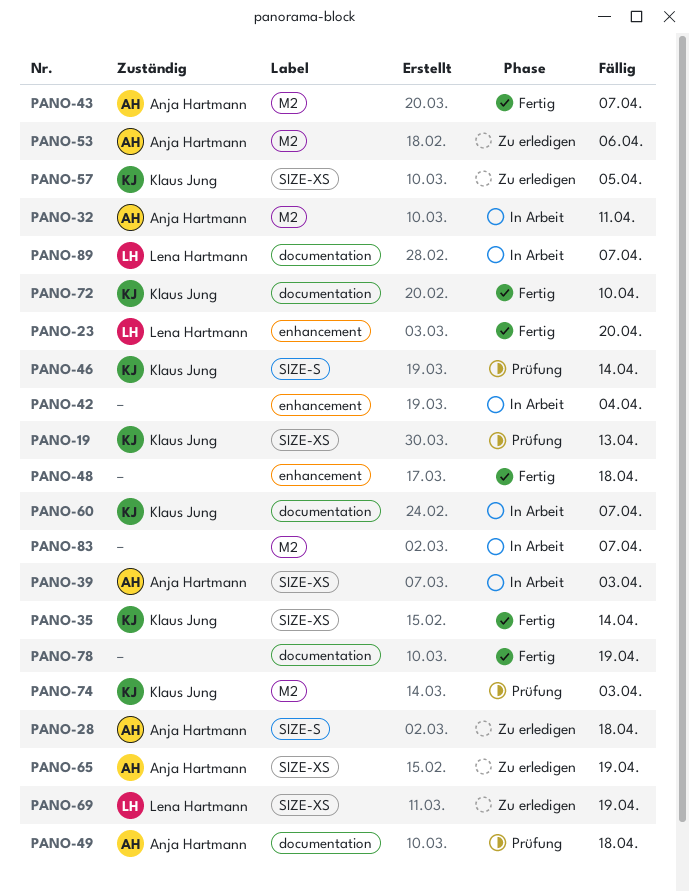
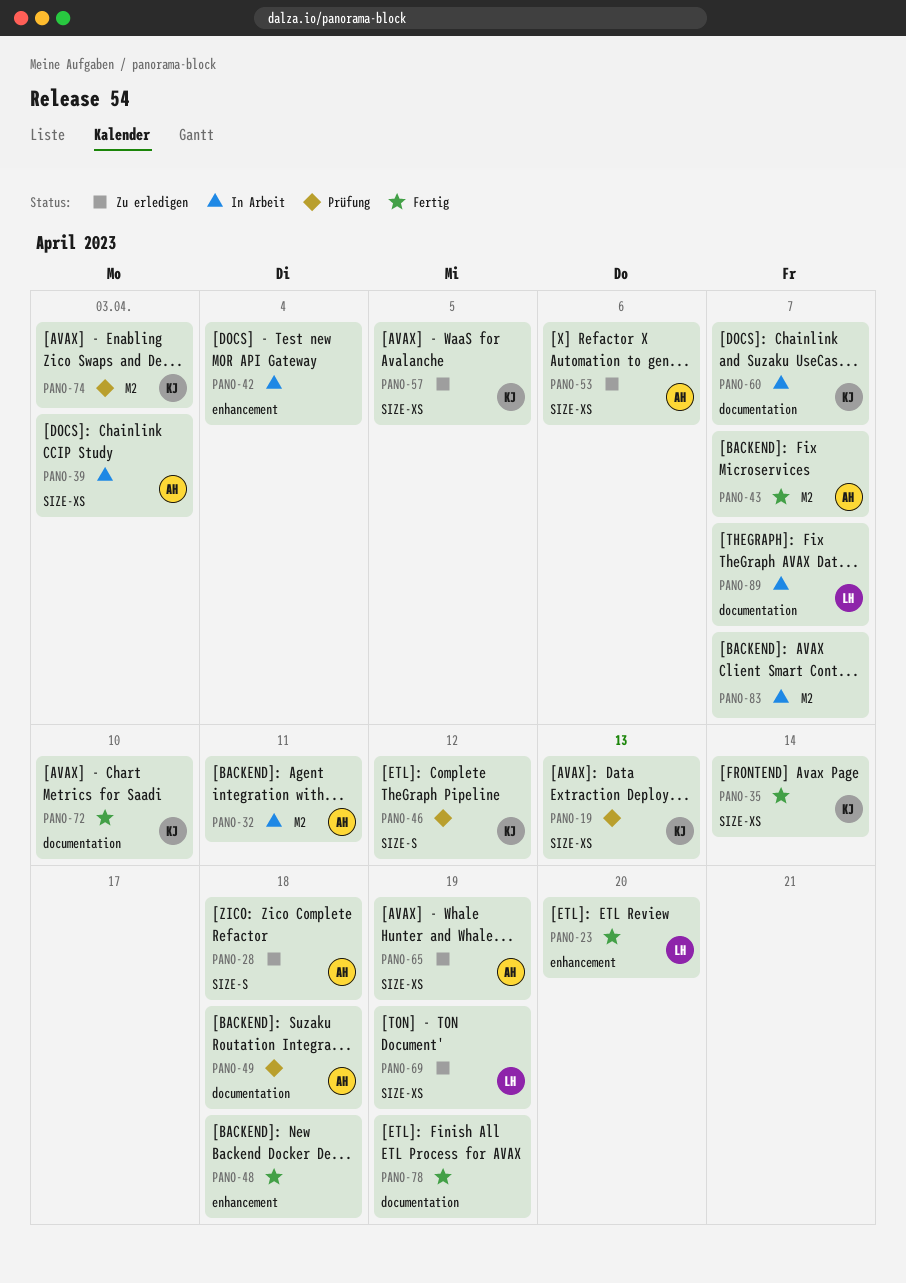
PANO-46, due: Apr 14 -> Apr 12
PANO-53, label: M2 -> SIZE-XS

